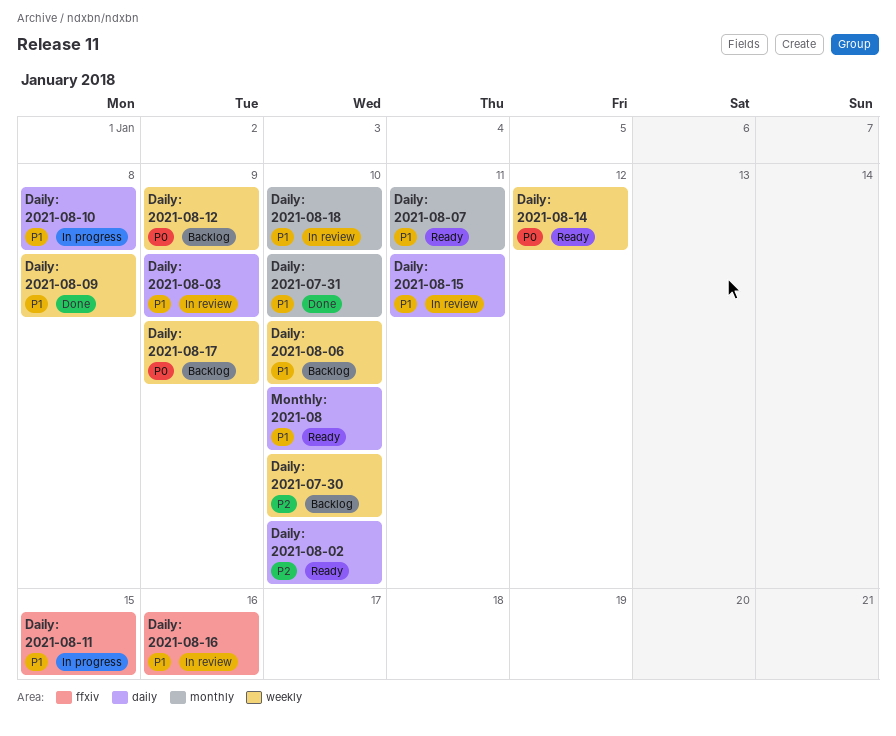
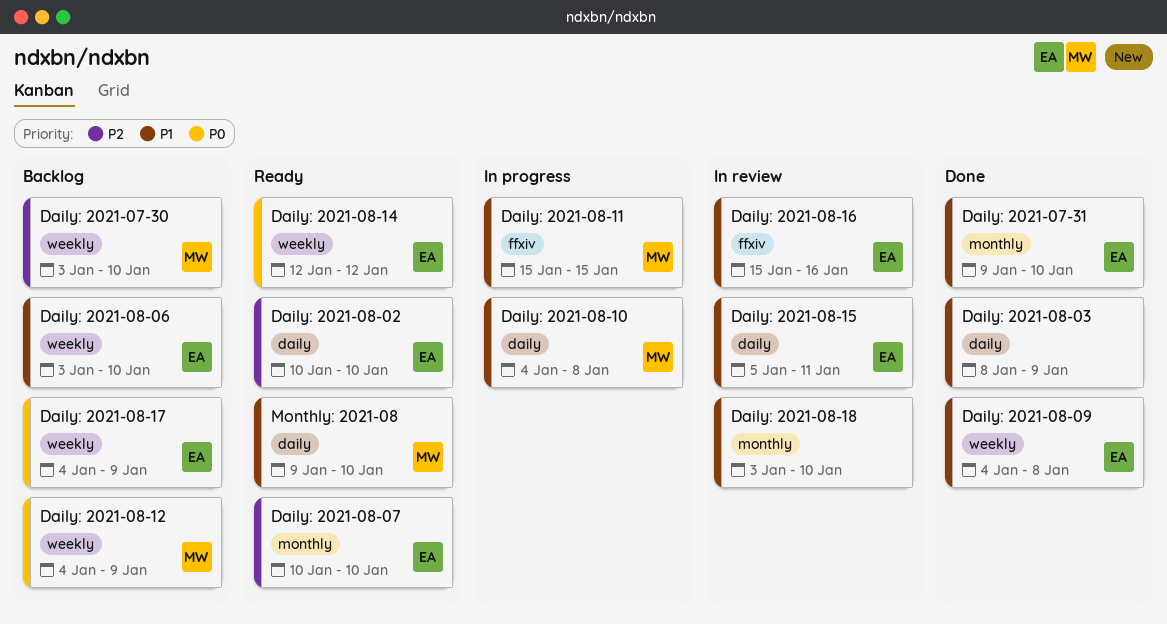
Daily: 2021-08-03, status: In review -> Done
Daily: 2021-08-07, priority: P1 -> P2
Daily: 2021-08-07, due: Jan 11 -> Jan 10

